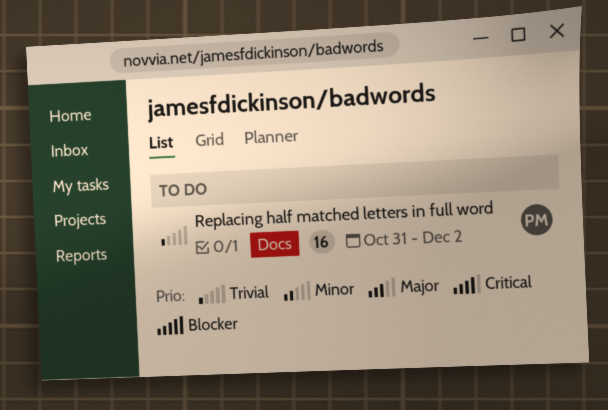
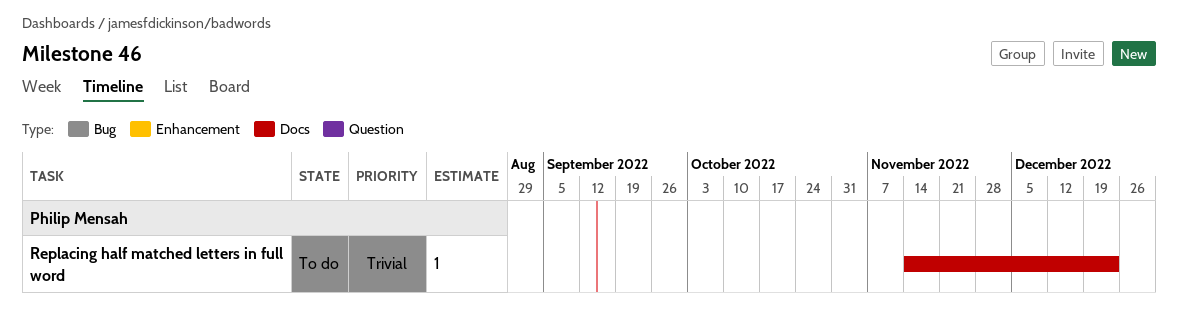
Replacing half matched letters in full word, estimate: 16 -> 1
Replacing half matched letters in full word, start: Oct 31 -> Nov 14
Replacing half matched letters in full word, due: Dec 2 -> Dec 23

